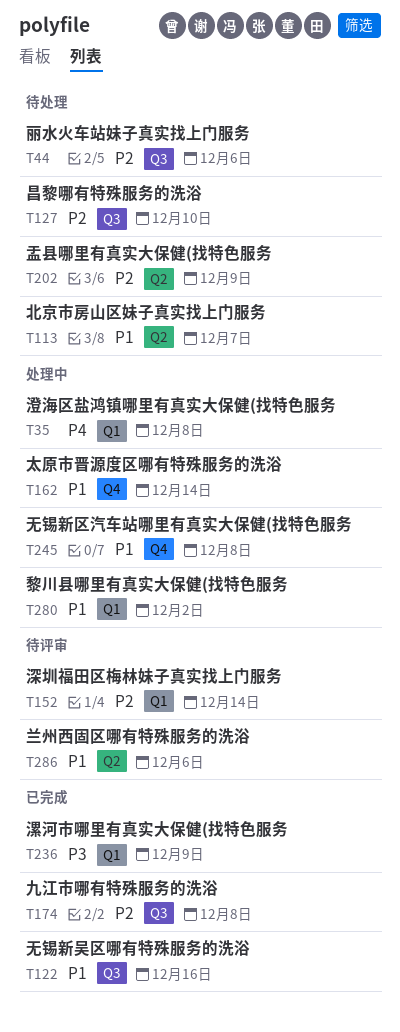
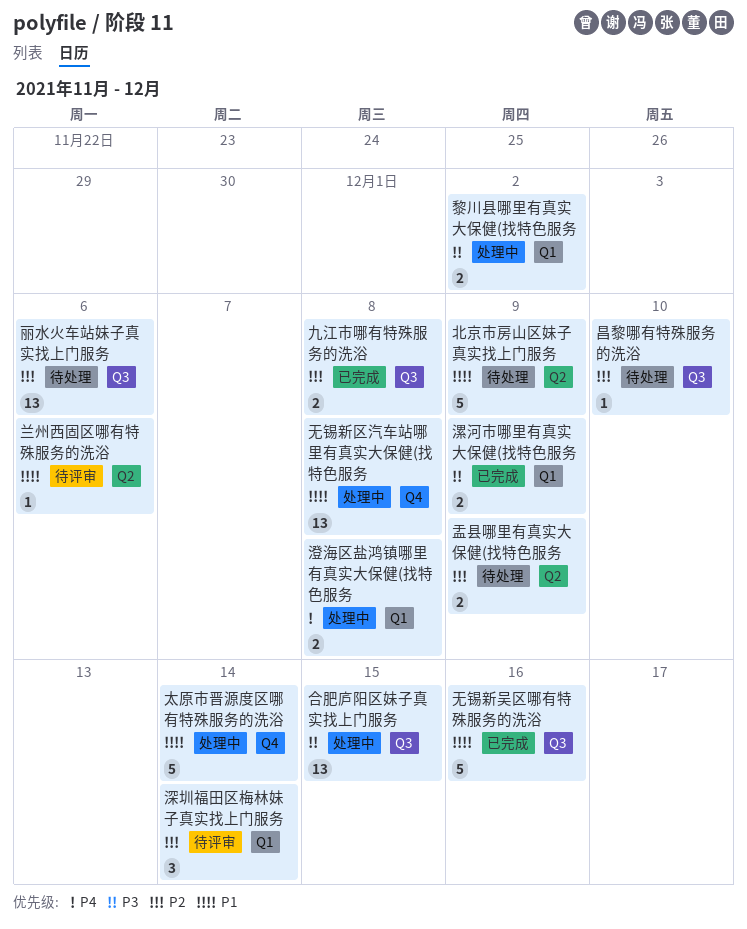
北京市房山区妹子真实找上门服务, due: Dec 7 -> Dec 9
合肥庐阳区妹子真实找上门服务: none -> present
黎川县哪里有真实大保健(找特色服务, priority: P1 -> P3

